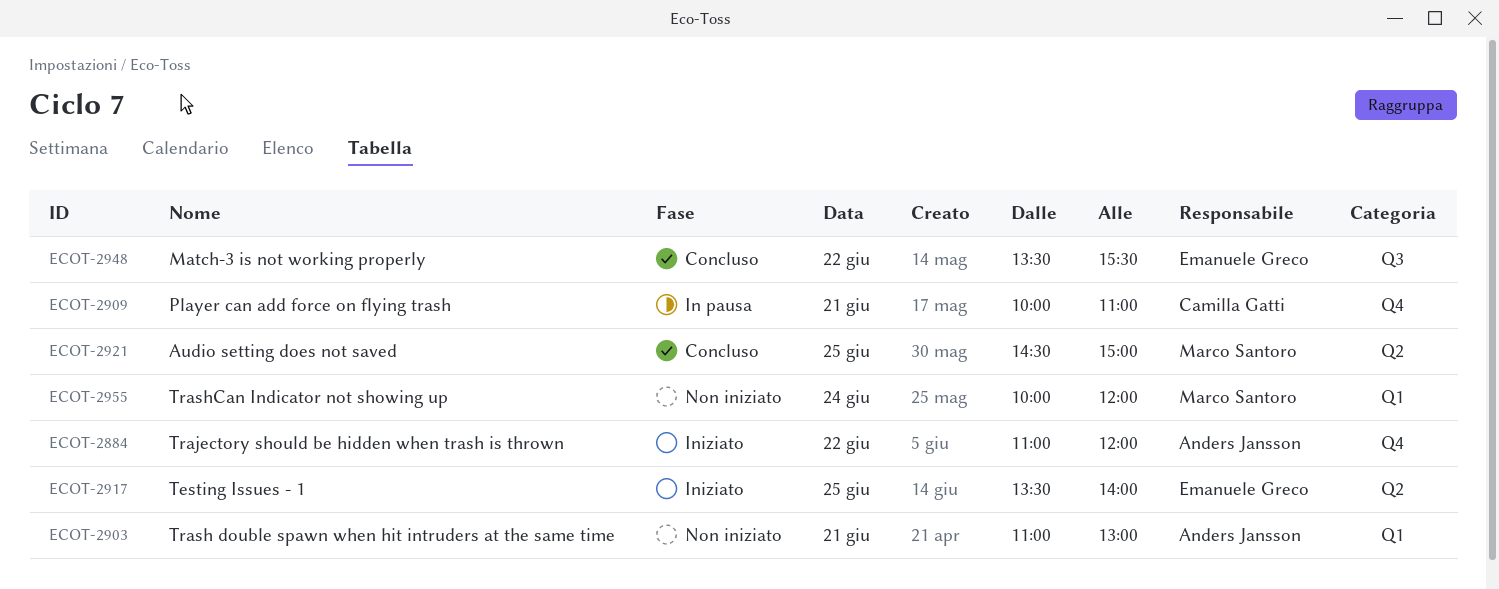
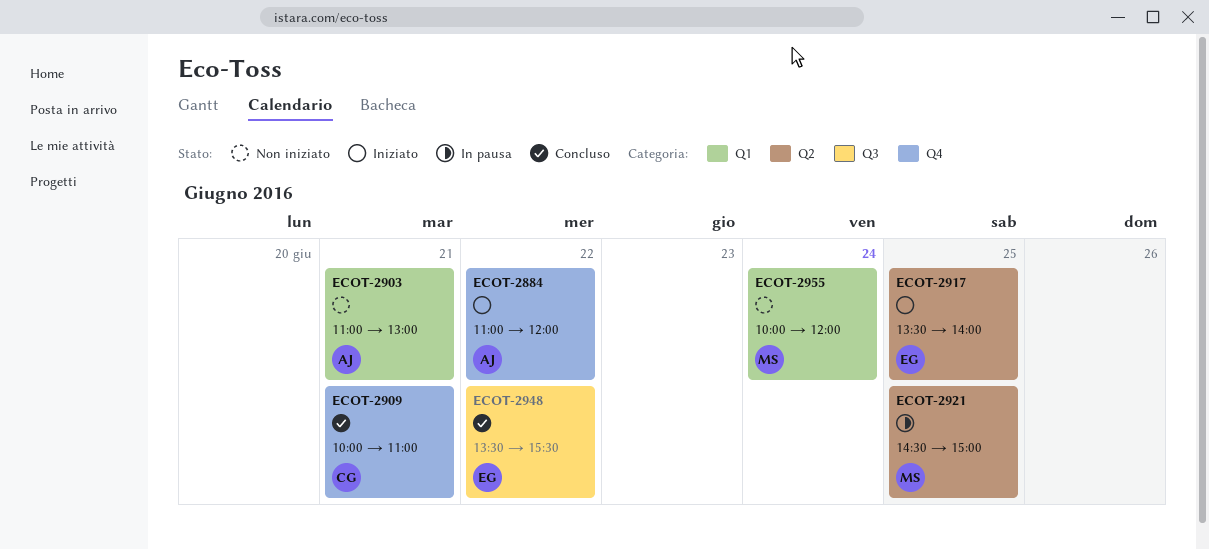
ECOT-2909, status: In pausa -> Concluso
ECOT-2921, status: Concluso -> In pausa

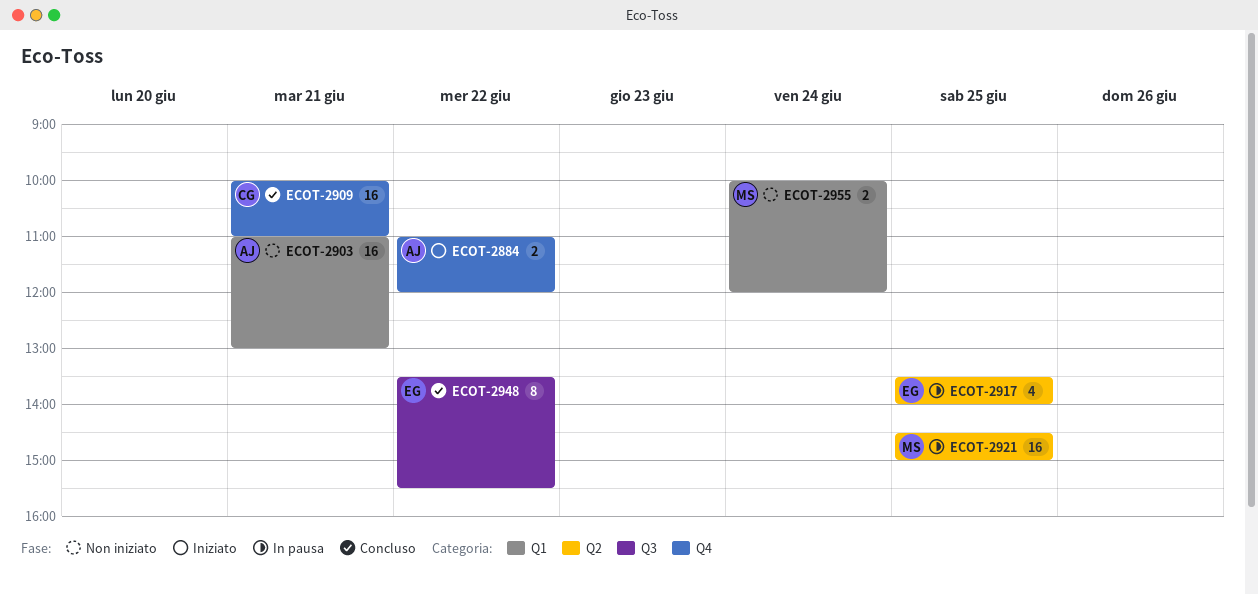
ECOT-2917, status: Iniziato -> In pausa

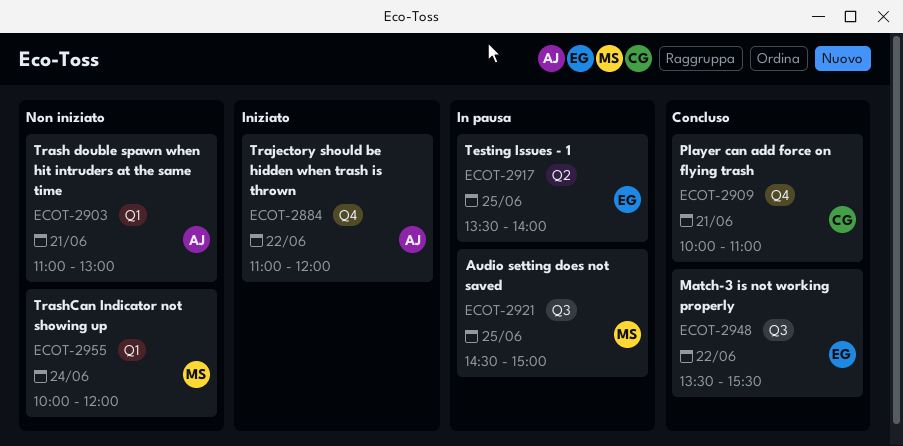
ECOT-2921, label: Q2 -> Q3

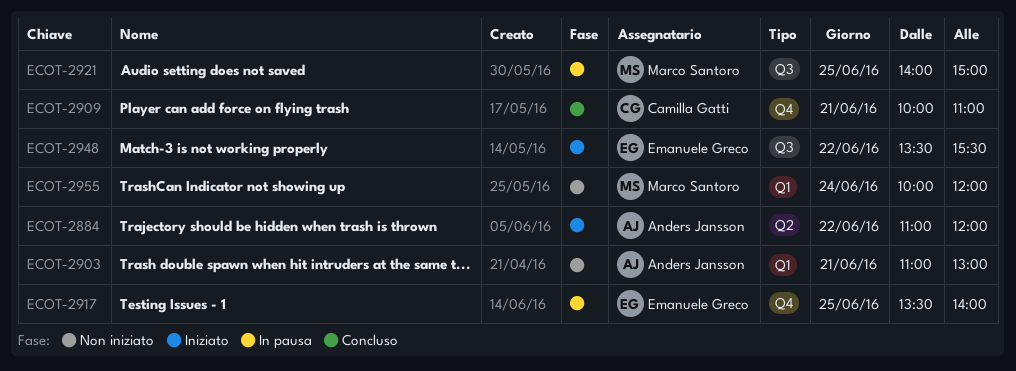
ECOT-2884, label: Q4 -> Q2
ECOT-2917, label: Q2 -> Q4
ECOT-2921, begins: 14:30 -> 14:00
ECOT-2948, status: Concluso -> Iniziato

